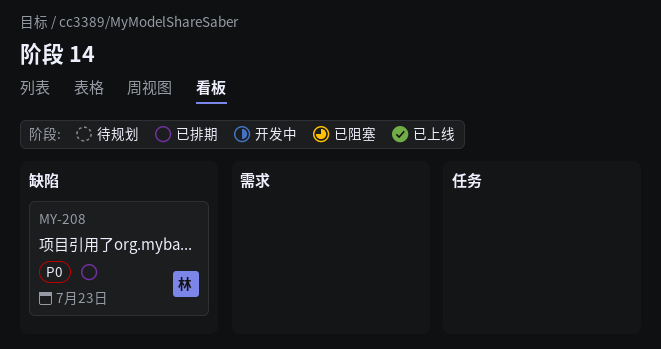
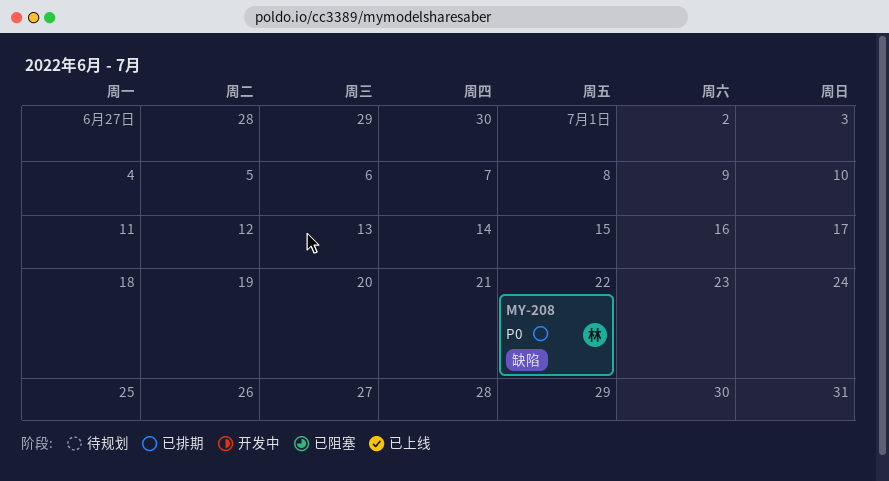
MY-208, due: Jul 23 -> Jul 22

